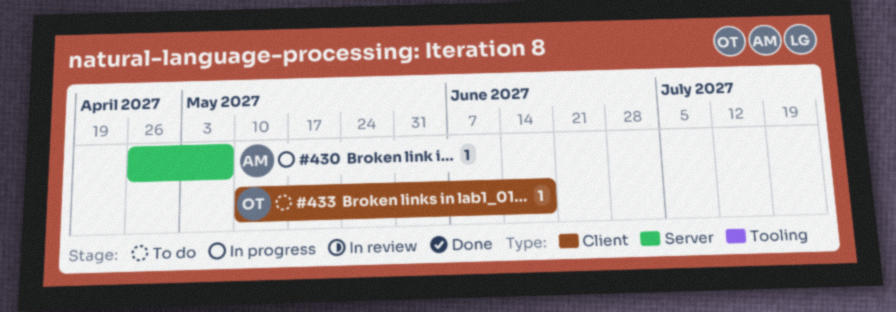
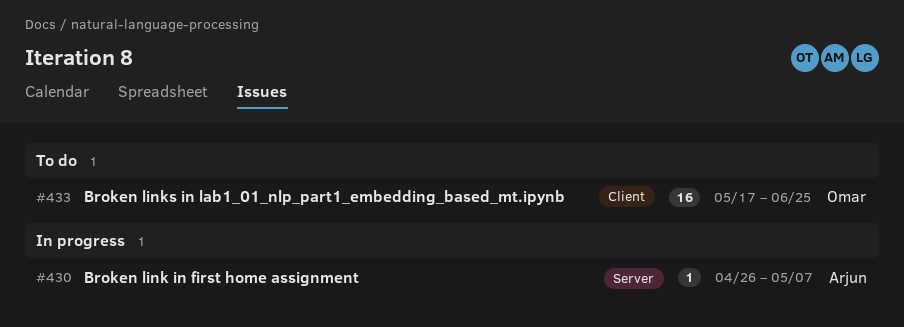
#433, estimate: 1 -> 16
#433, start: May 10 -> May 17
#433, due: Jun 18 -> Jun 25

